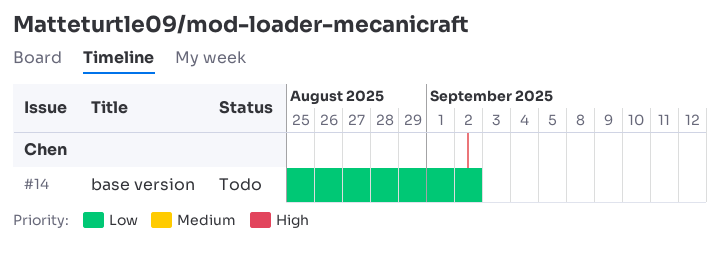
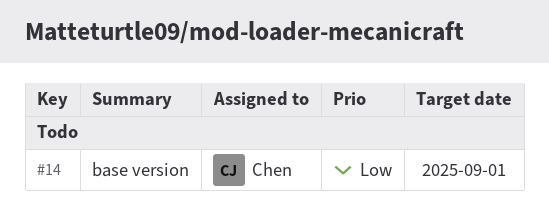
#14, due: Sep 2 -> Sep 1

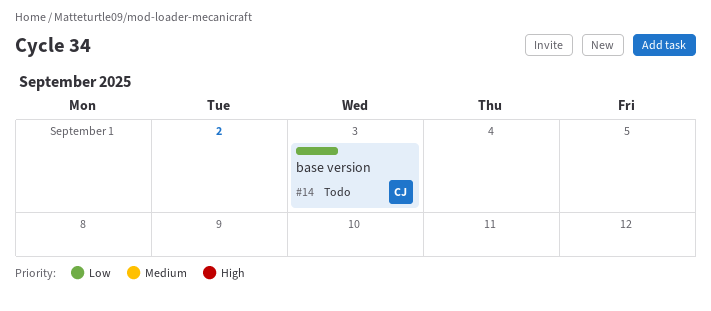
#14, due: Sep 1 -> Sep 3

